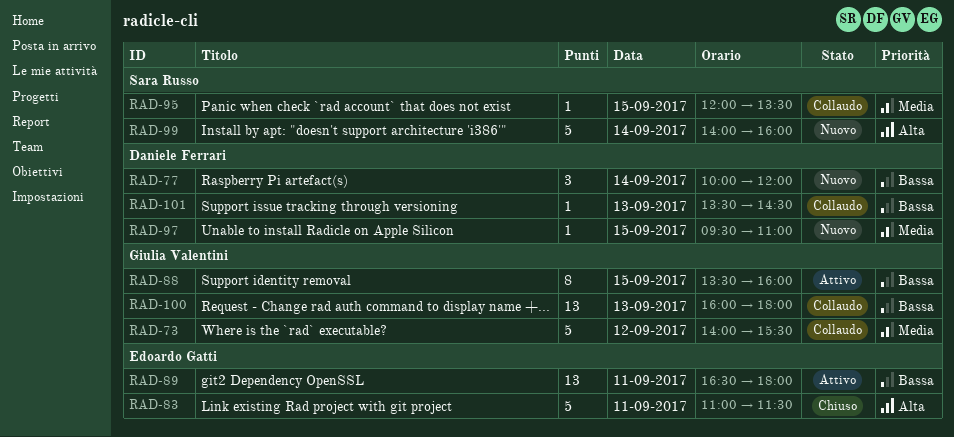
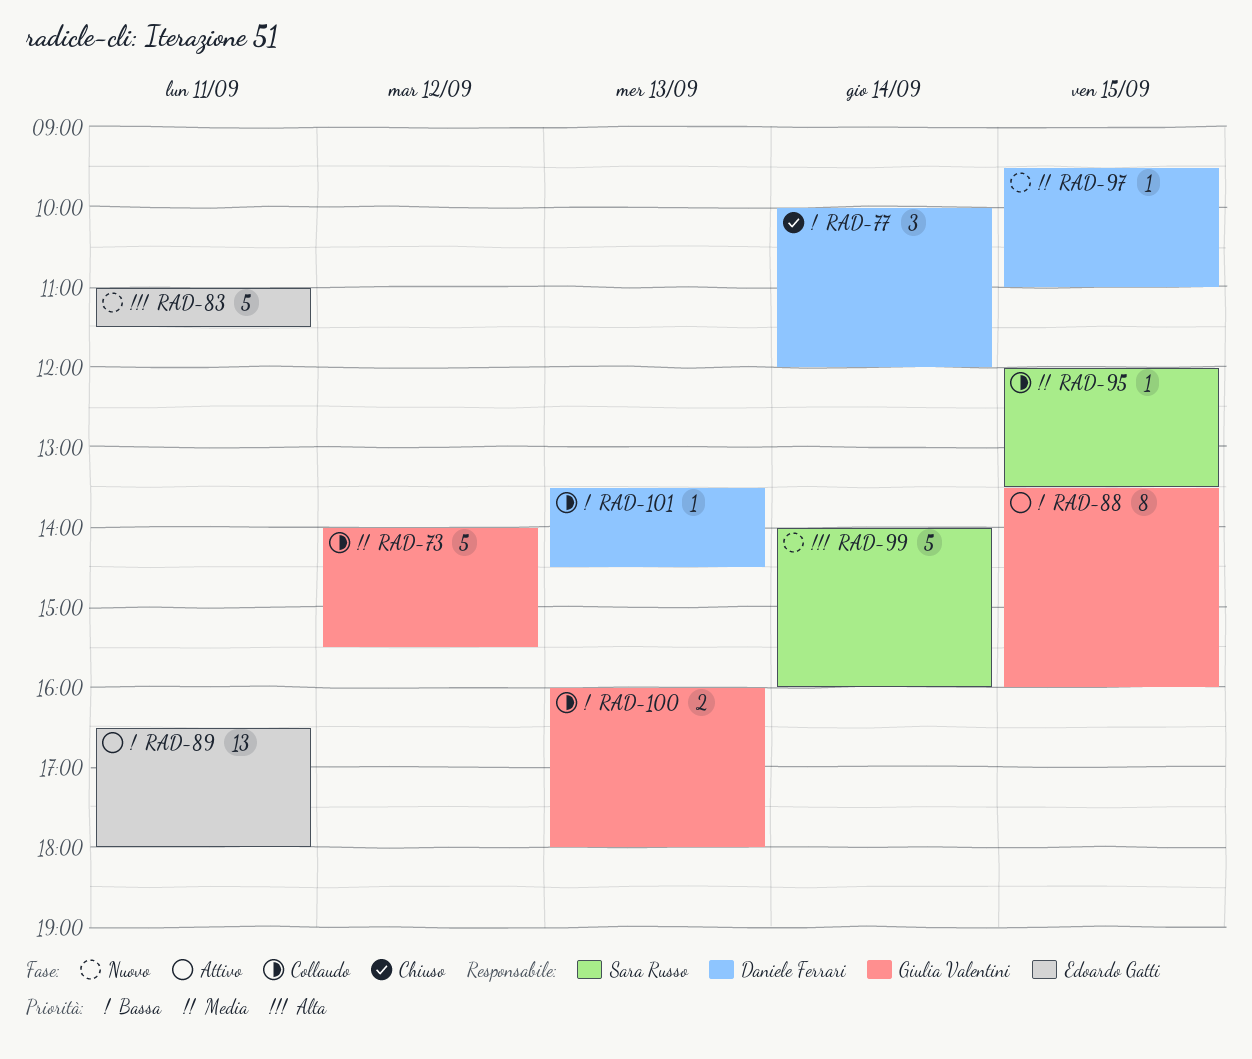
RAD-77, status: Nuovo -> Chiuso
RAD-83, status: Chiuso -> Nuovo
RAD-100, estimate: 13 -> 2

